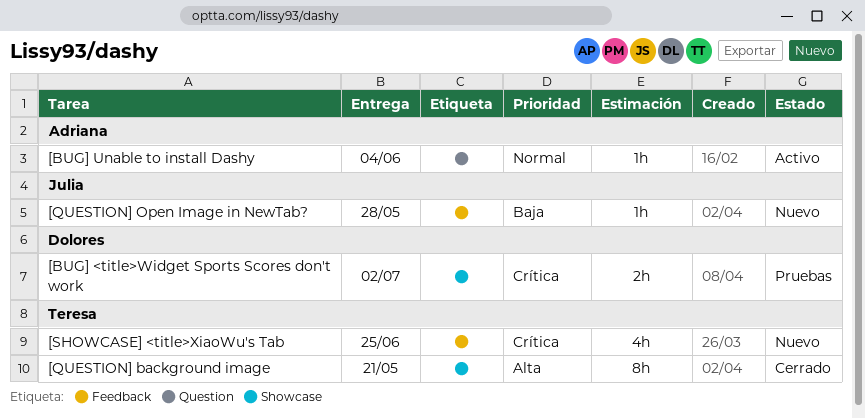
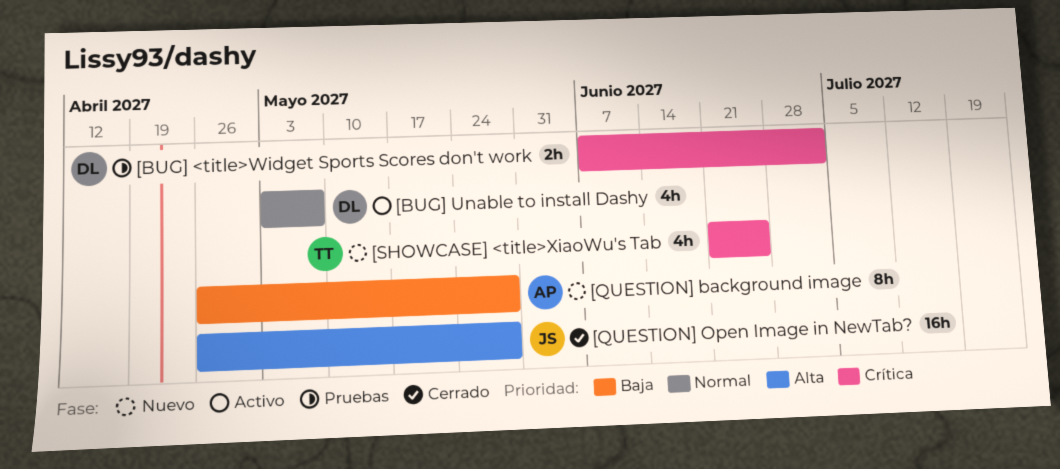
[BUG] Unable to install Dashy, owner: Adriana -> Dolores
[BUG] Unable to install Dashy, estimate: 1h -> 4h
[BUG] Unable to install Dashy, due: Jun 4 -> May 7
[QUESTION] background image, status: Cerrado -> Nuevo
[QUESTION] background image, owner: Teresa -> Adriana
[QUESTION] background image, priority: Alta -> Baja
[QUESTION] background image, due: May 21 -> May 28
[QUESTION] Open Image in NewTab?, status: Nuevo -> Cerrado
[QUESTION] Open Image in NewTab?, priority: Baja -> Alta
[QUESTION] Open Image in NewTab?, estimate: 1h -> 16h

